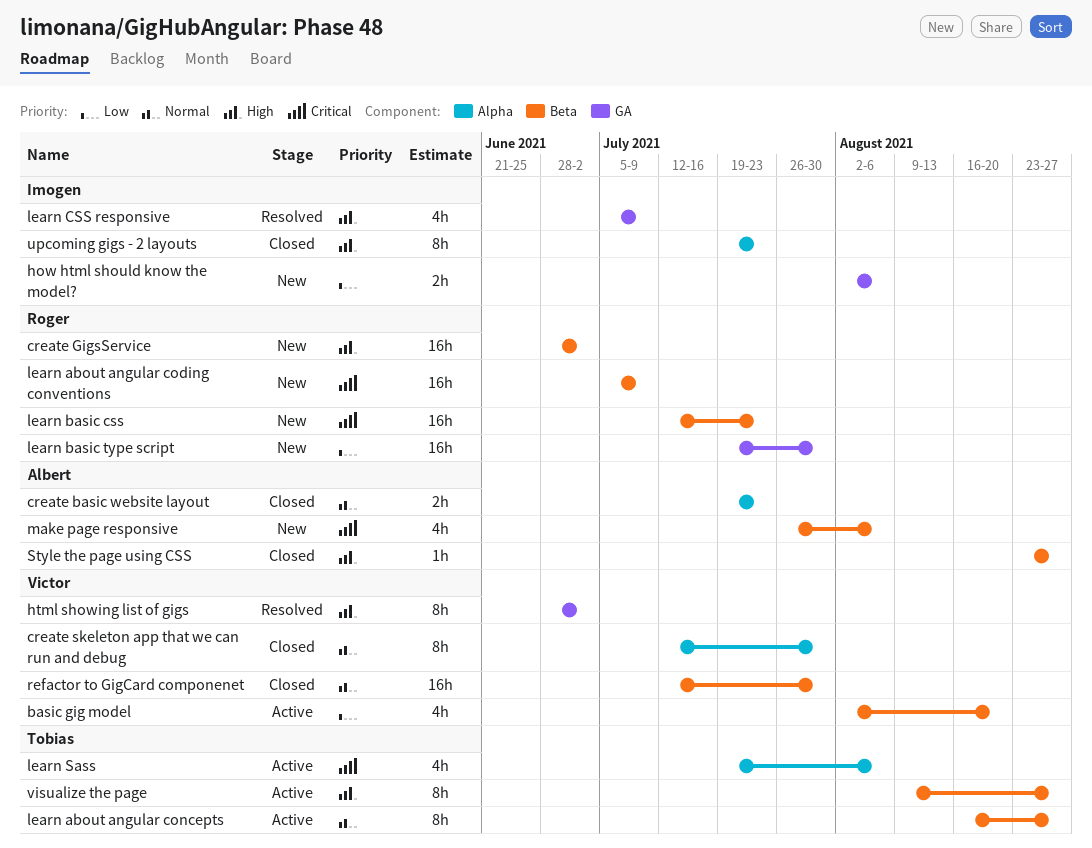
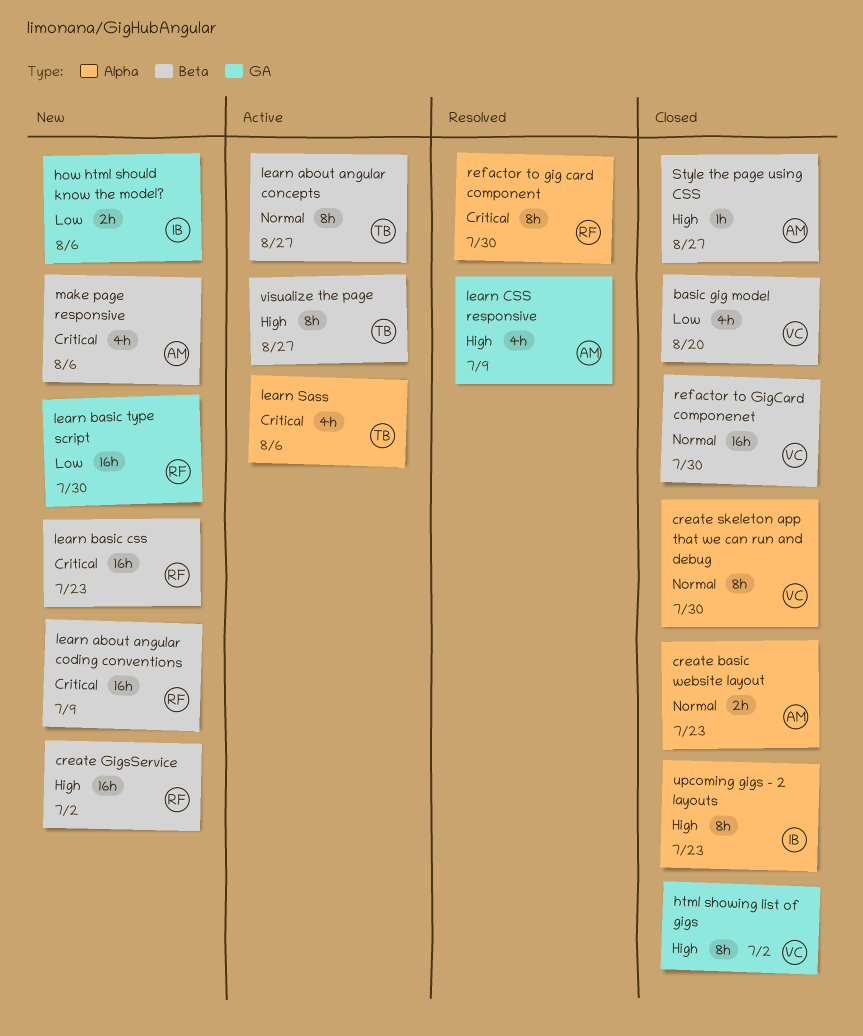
basic gig model, status: Active -> Closed
html showing list of gigs, status: Resolved -> Closed
learn CSS responsive, owner: Imogen -> Albert
refactor to gig card component: none -> present

